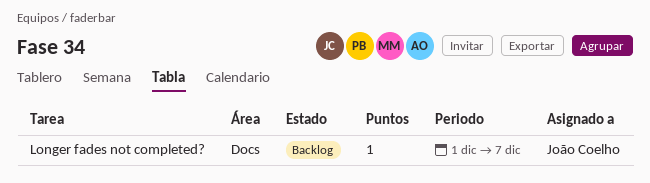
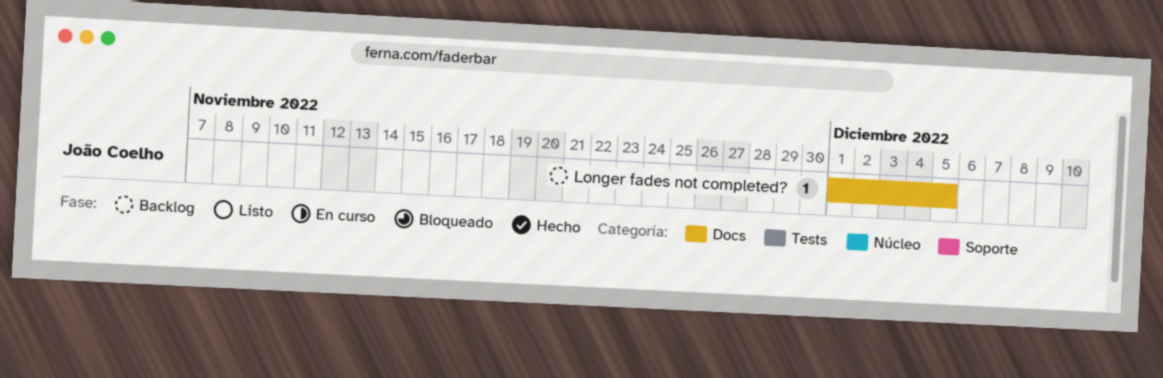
Longer fades not completed?, due: Dec 7 -> Dec 5

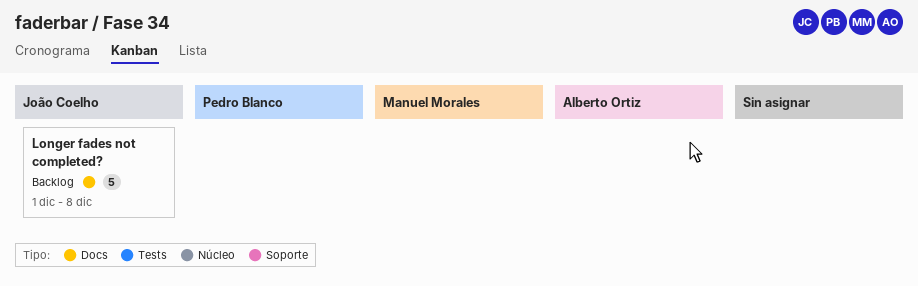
Longer fades not completed?, estimate: 1 -> 5
Longer fades not completed?, due: Dec 5 -> Dec 8

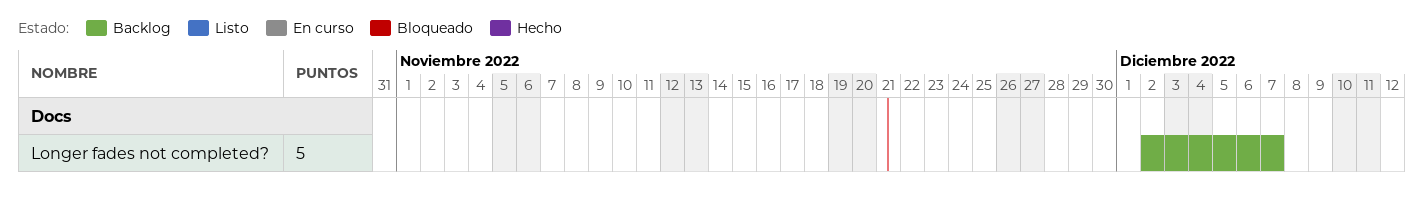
Longer fades not completed?, start: Dec 1 -> Dec 2
Longer fades not completed?, due: Dec 8 -> Dec 7

